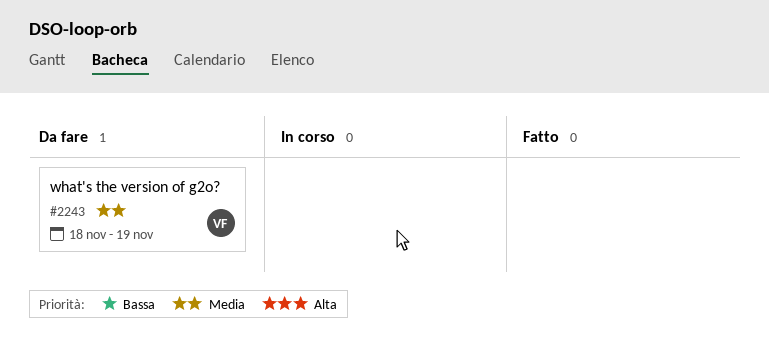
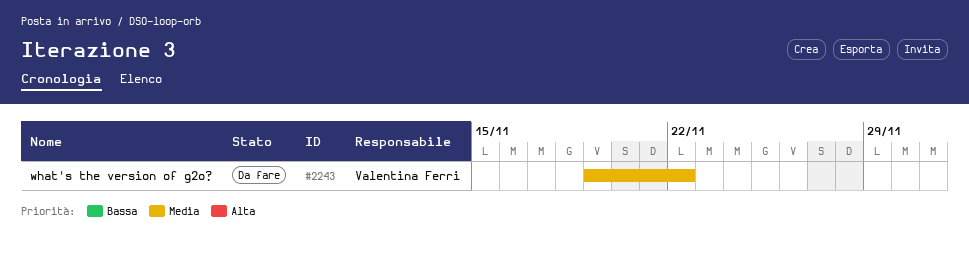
#2243, start: Nov 18 -> Nov 19
#2243, due: Nov 19 -> Nov 22

